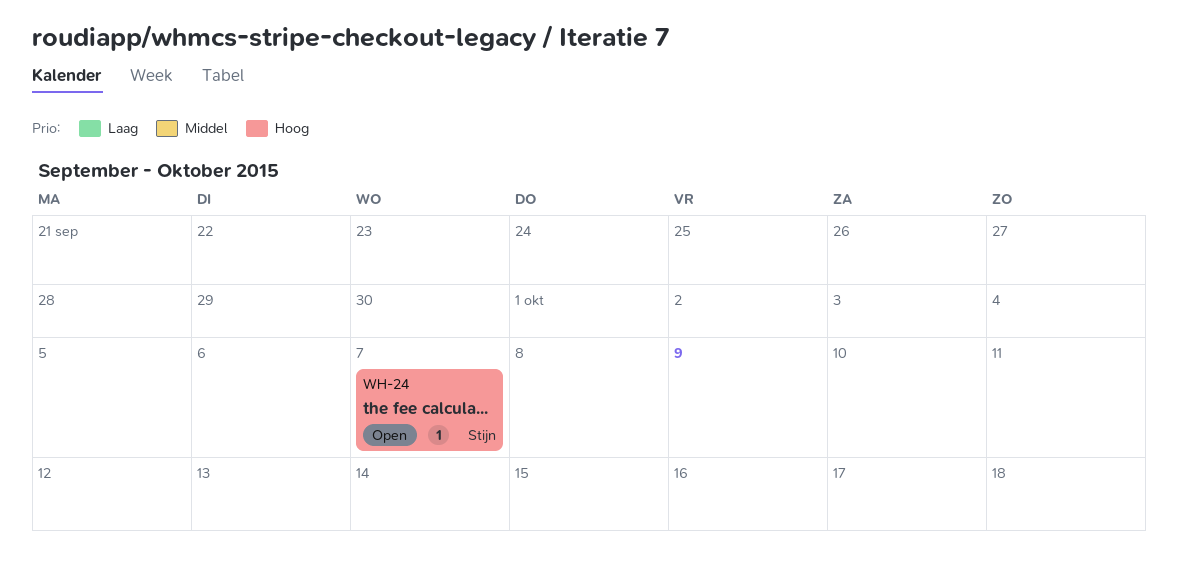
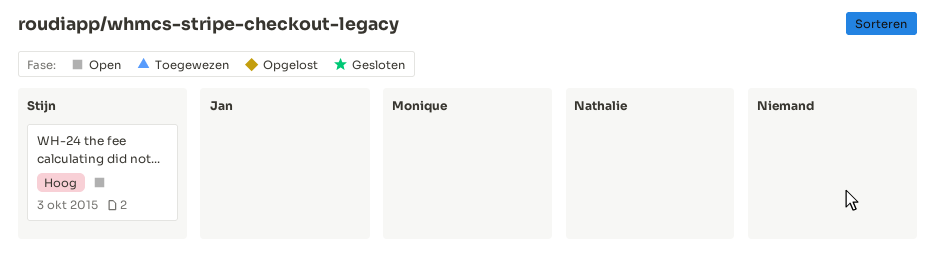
WH-24, due: Oct 7 -> Oct 3

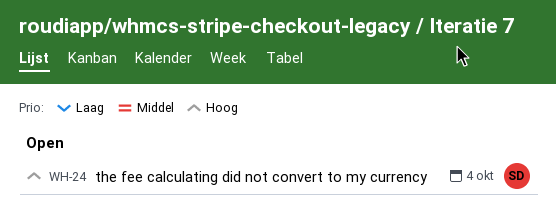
WH-24, due: Oct 3 -> Oct 4

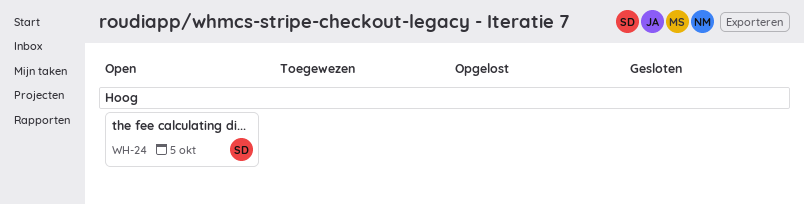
WH-24, due: Oct 4 -> Oct 5

